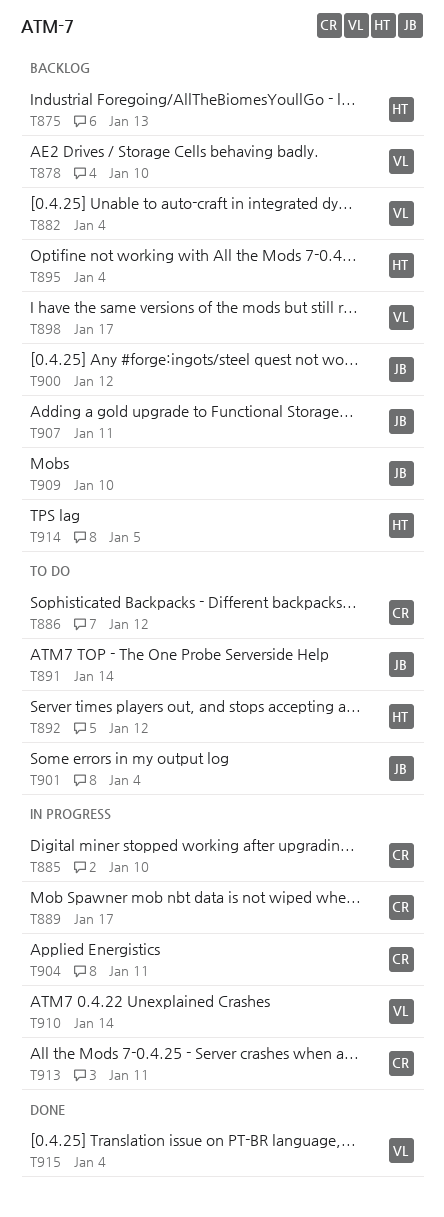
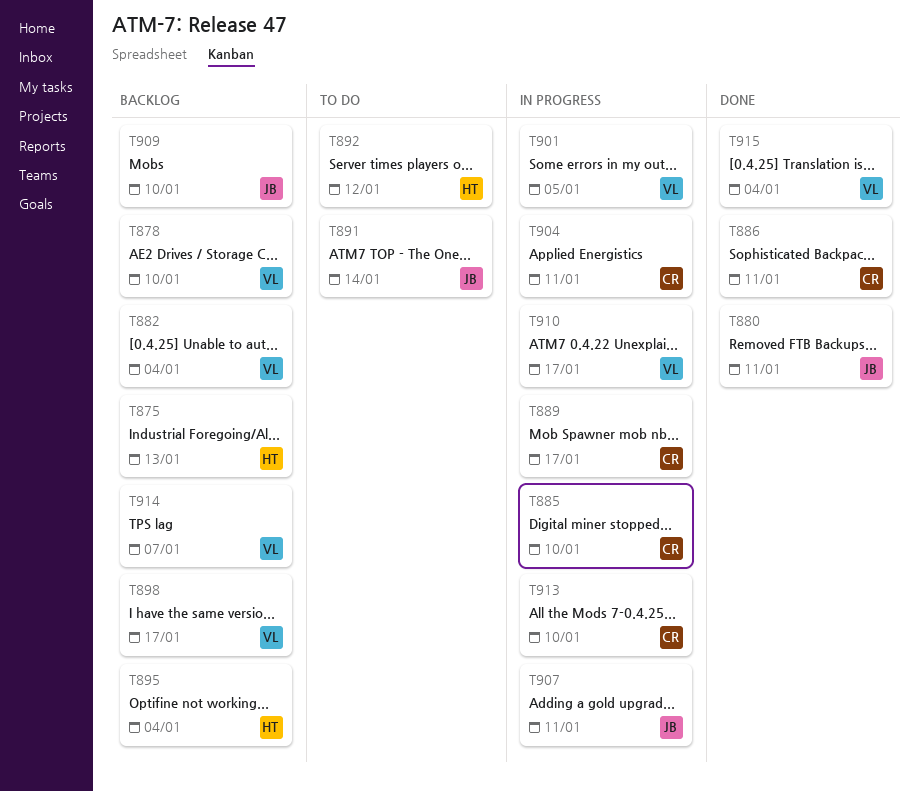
T880: none -> present
T886, status: To do -> Done
T886, due: Jan 12 -> Jan 11
T900: present -> none
T901, status: To do -> In progress
T901, owner: JB -> VL
T901, due: Jan 4 -> Jan 5
T907, status: Backlog -> In progress
T910, due: Jan 14 -> Jan 17
T913, due: Jan 11 -> Jan 10
T914, owner: HT -> VL
T914, due: Jan 5 -> Jan 7

